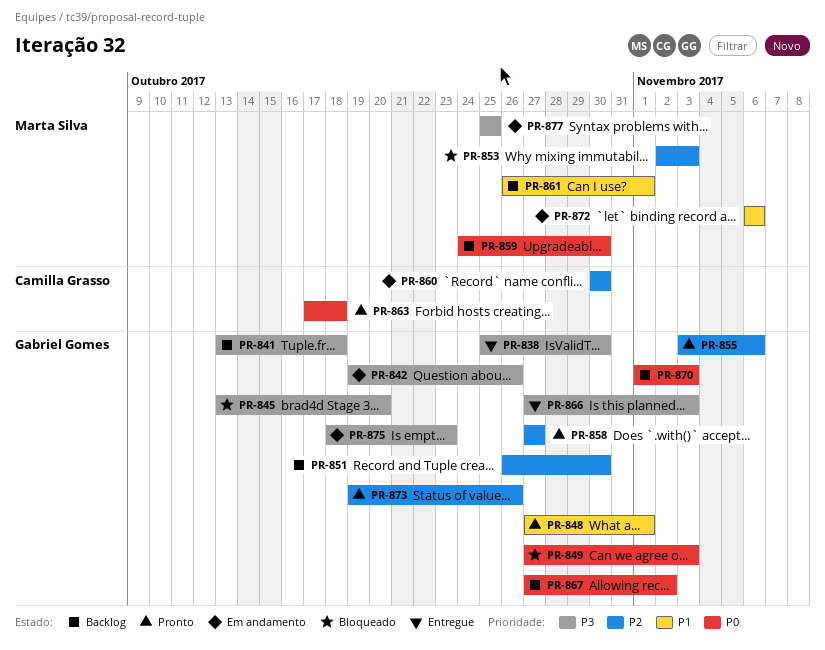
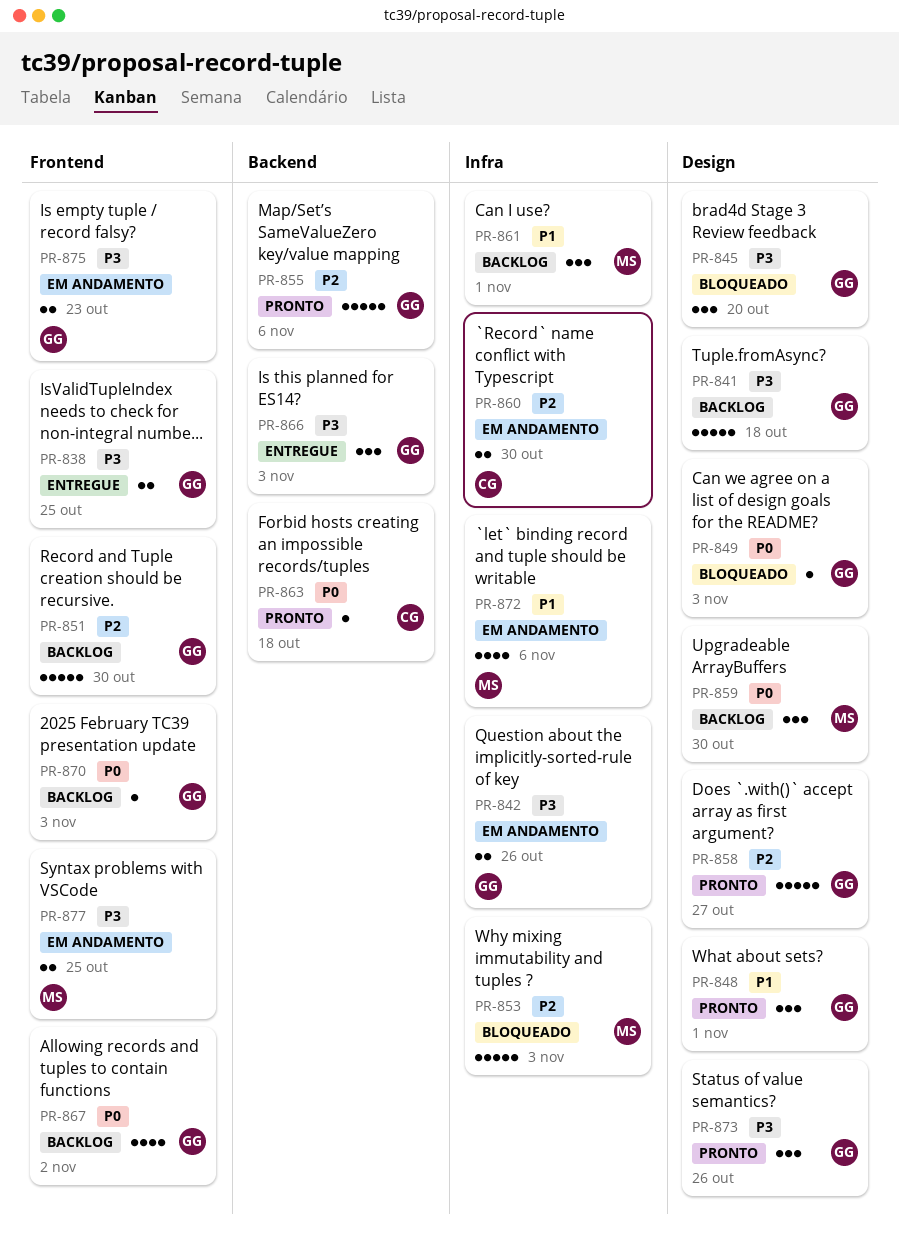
PR-838, due: Oct 30 -> Oct 25
PR-873, priority: P2 -> P3

